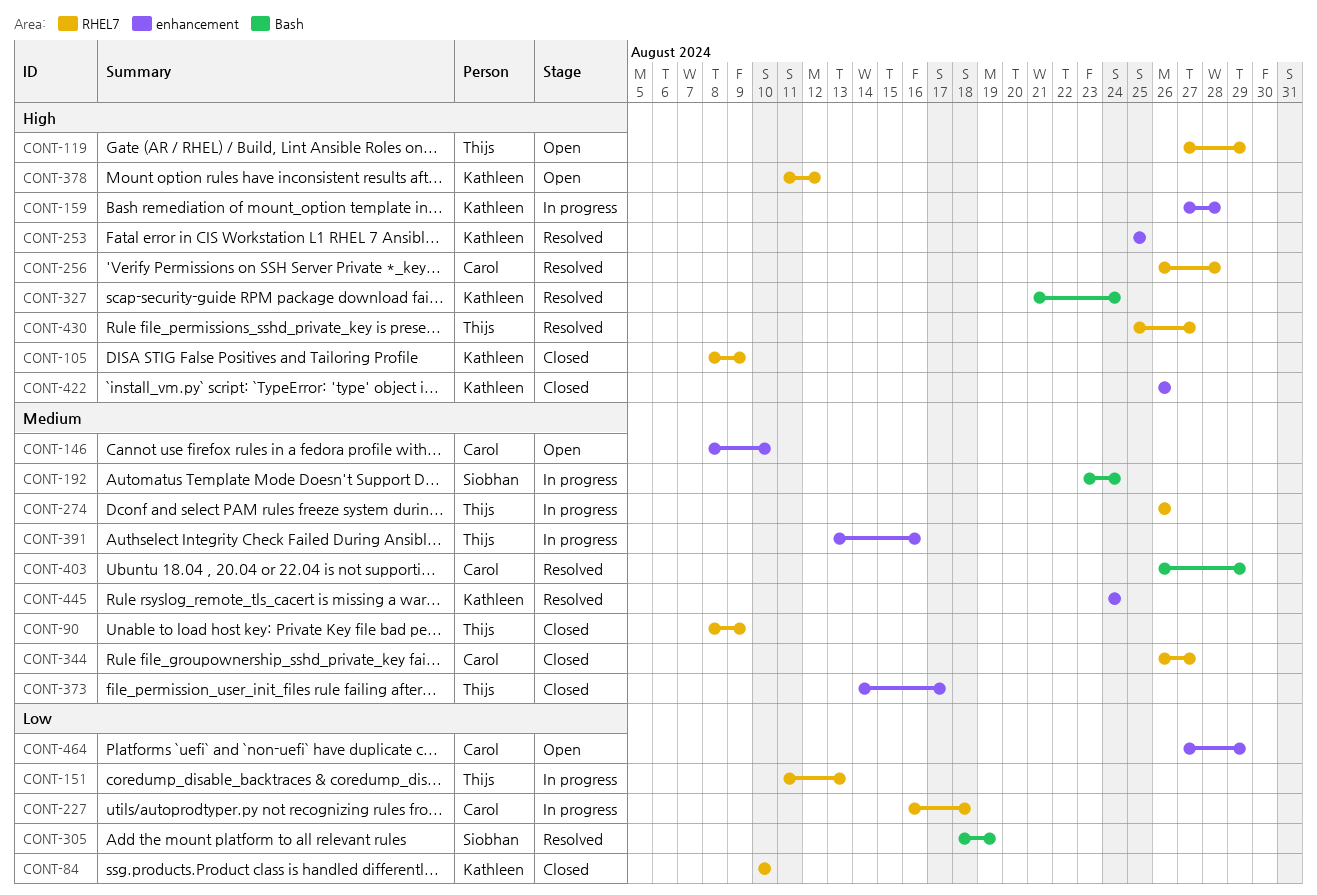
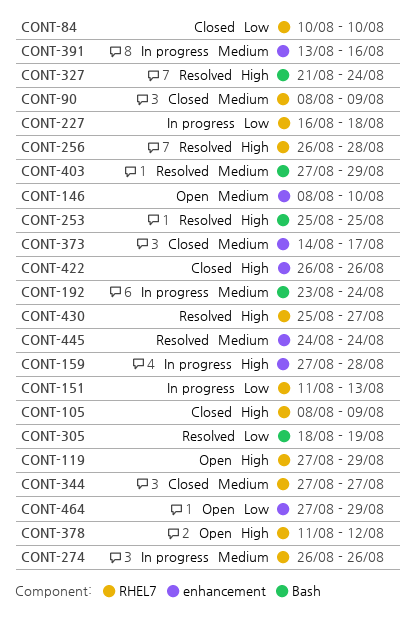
CONT-253, label: enhancement -> Bash
CONT-344, start: Aug 26 -> Aug 27
CONT-403, start: Aug 26 -> Aug 27

